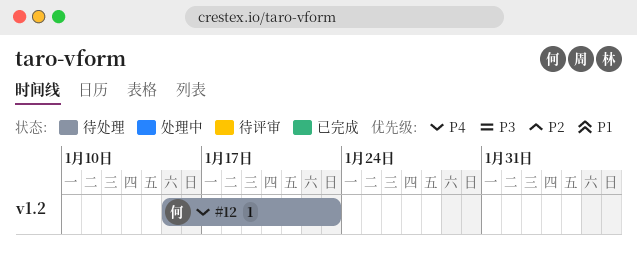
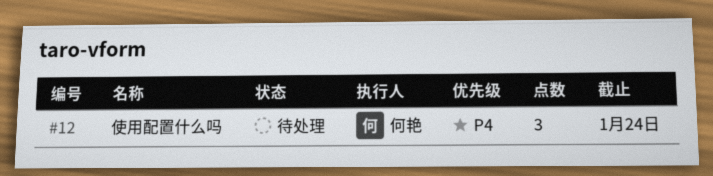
#12, estimate: 1 -> 3
#12, due: Jan 23 -> Jan 24

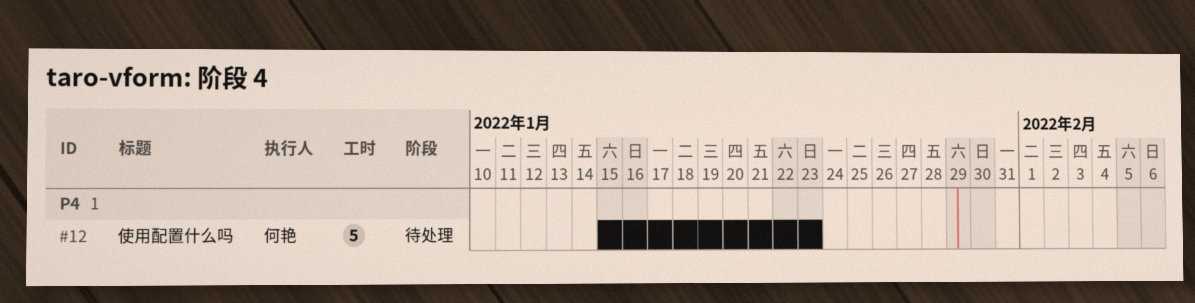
#12, estimate: 3 -> 5
#12, due: Jan 24 -> Jan 23

